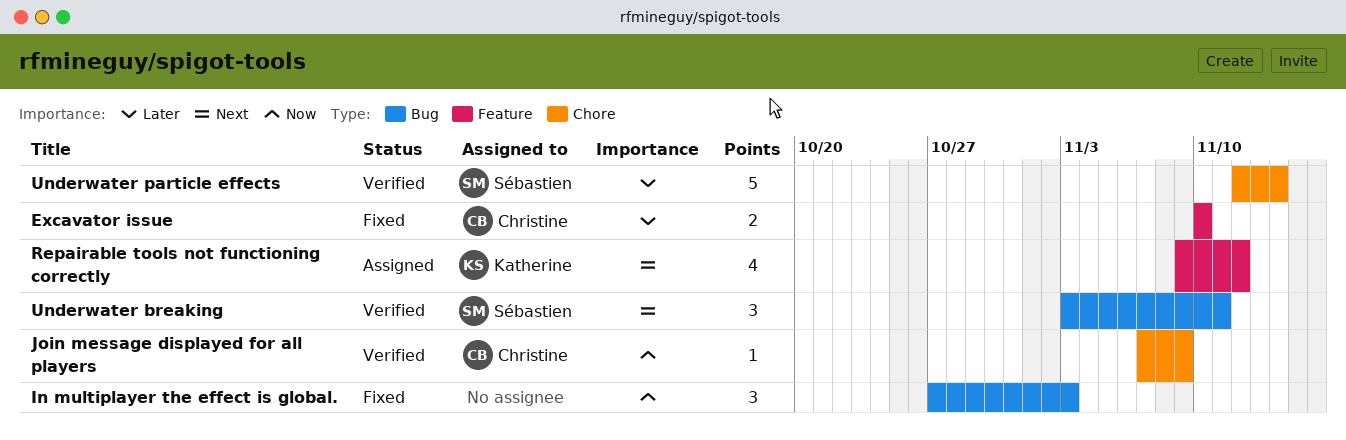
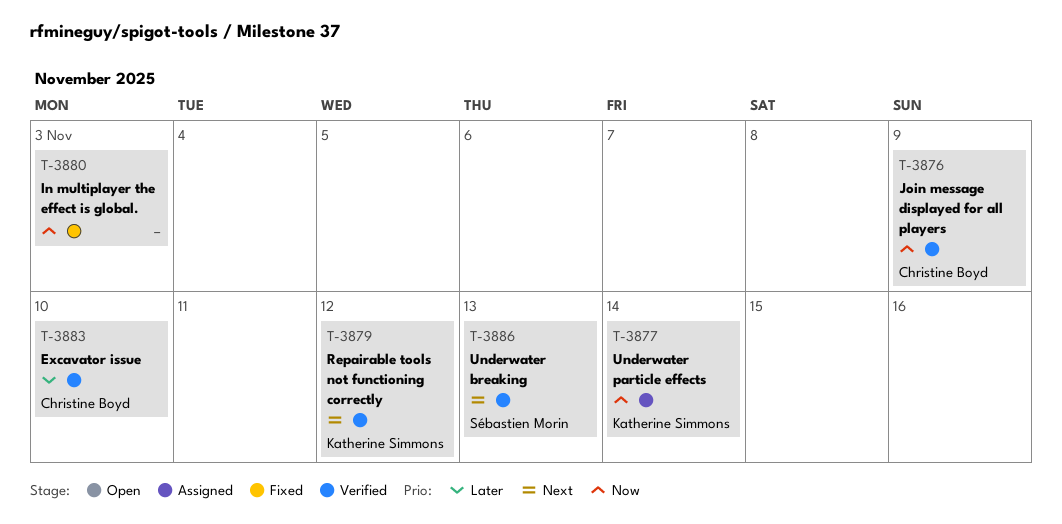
Excavator issue, status: Fixed -> Verified
Repairable tools not functioning correctly, status: Assigned -> Verified
Underwater breaking, due: Nov 11 -> Nov 13
Underwater particle effects, status: Verified -> Assigned
Underwater particle effects, owner: Sébastien Morin -> Katherine Simmons
Underwater particle effects, priority: Later -> Now

